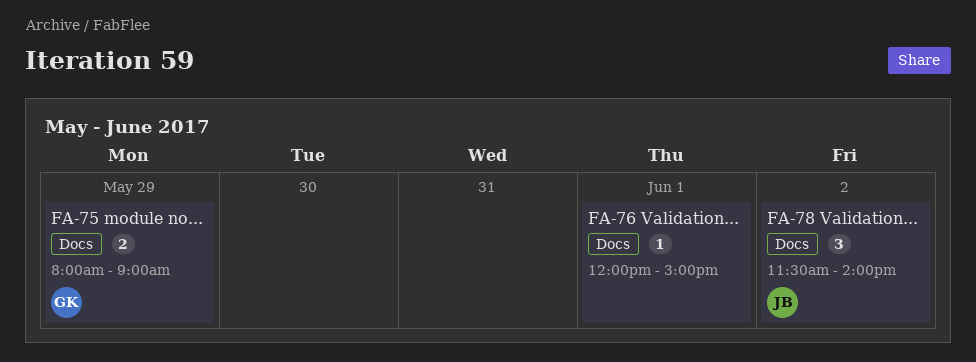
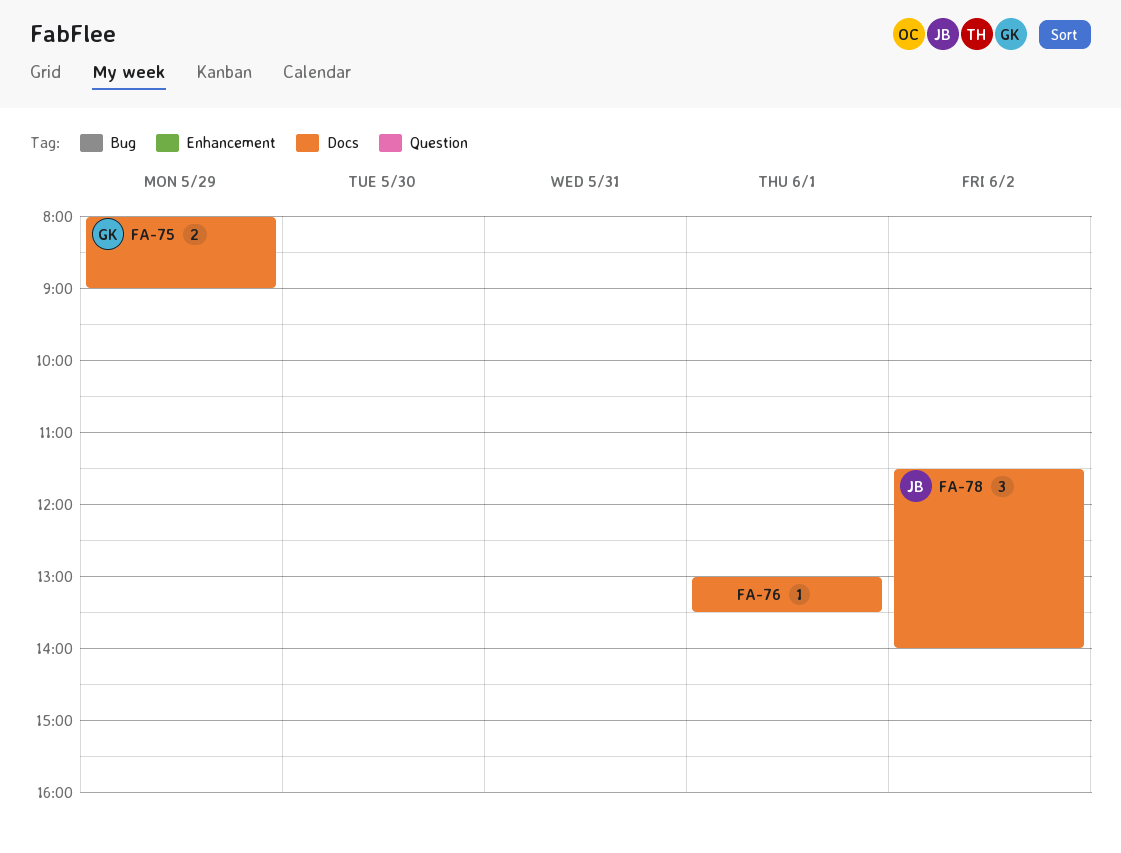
FA-76, begins: 12:00 -> 13:00
FA-76, ends: 15:00 -> 13:30

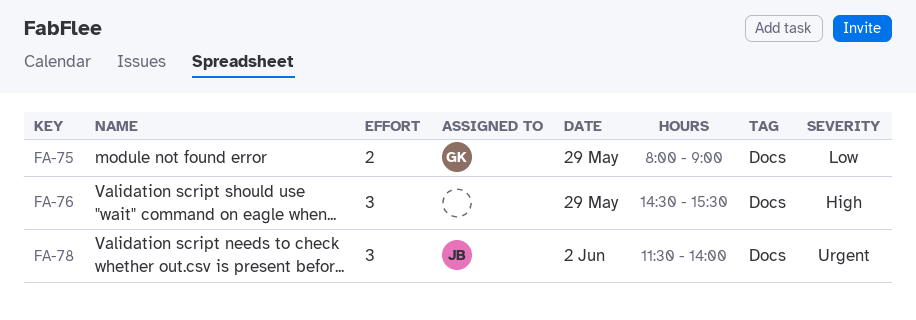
FA-76, estimate: 1 -> 3
FA-76, day: Jun 1 -> May 29
FA-76, begins: 13:00 -> 14:30
FA-76, ends: 13:30 -> 15:30

